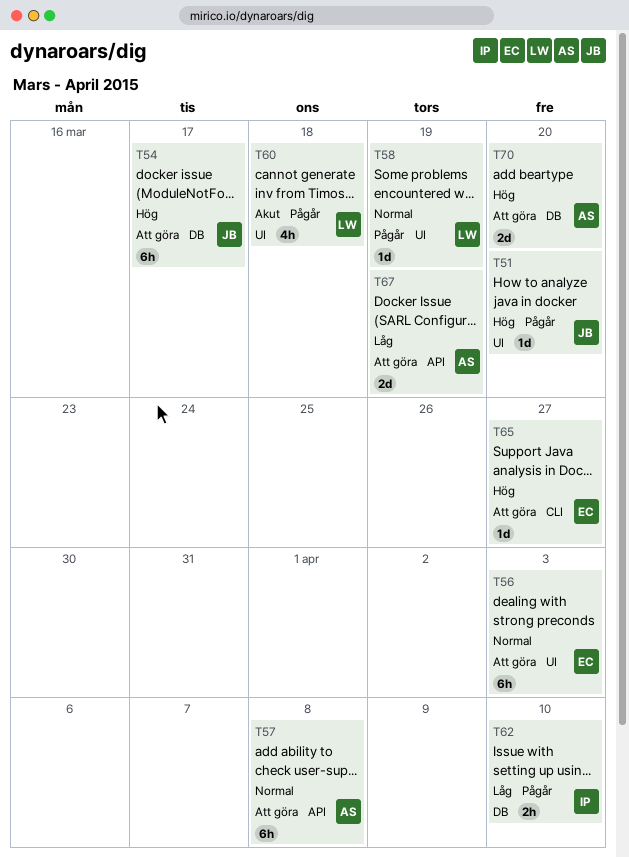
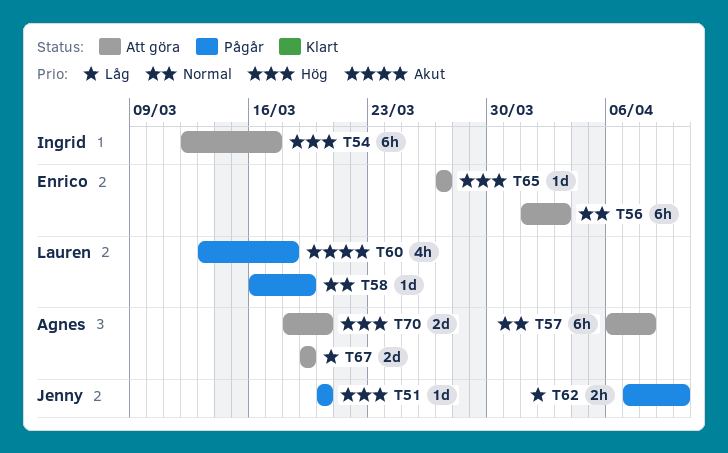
T54, owner: Jenny -> Ingrid
T62, owner: Ingrid -> Jenny

